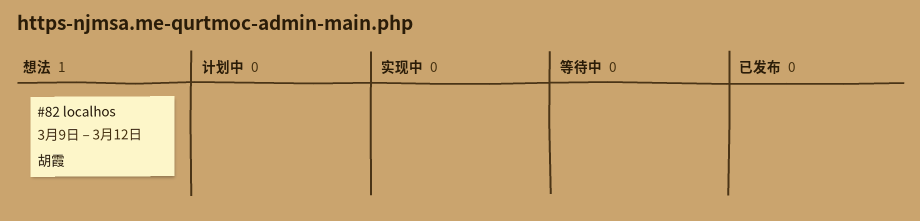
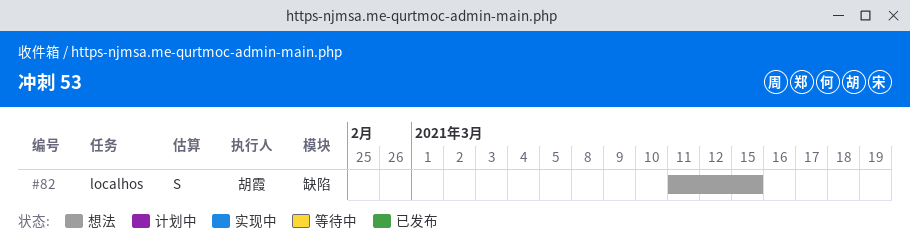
#82, start: Mar 9 -> Mar 11
#82, due: Mar 12 -> Mar 15

